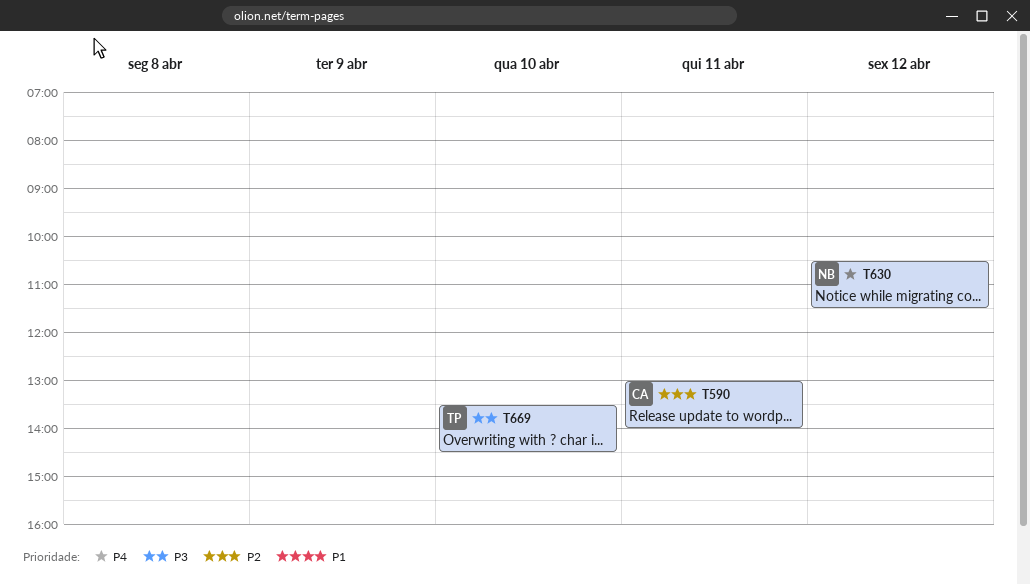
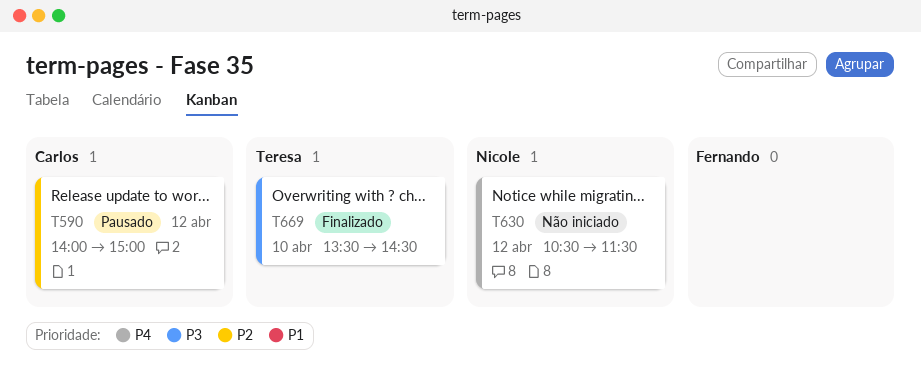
T590, day: Apr 11 -> Apr 12
T590, begins: 13:00 -> 14:00
T590, ends: 14:00 -> 15:00

